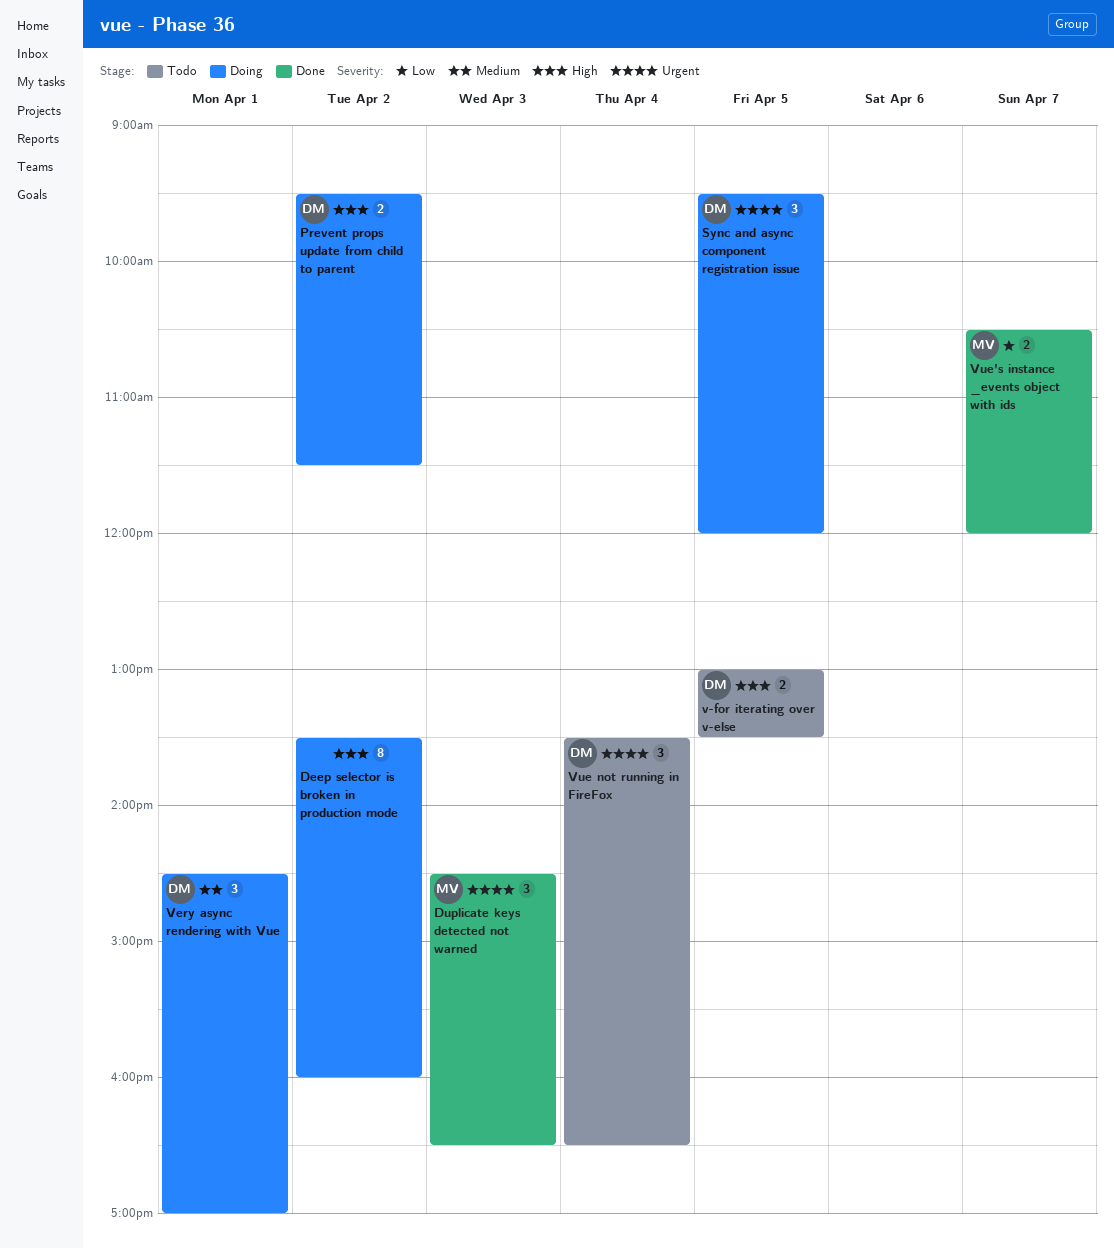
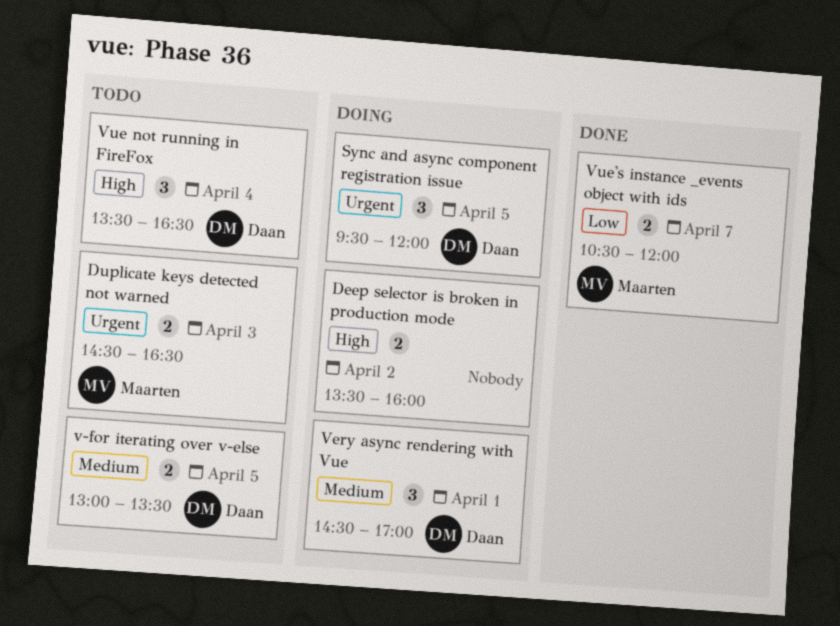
Deep selector is broken in production mode, estimate: 8 -> 2
Duplicate keys detected not warned, status: Done -> Todo
Duplicate keys detected not warned, estimate: 3 -> 2
Prevent props update from child to parent: present -> none
v-for iterating over v-else, priority: High -> Medium
Vue not running in FireFox, priority: Urgent -> High

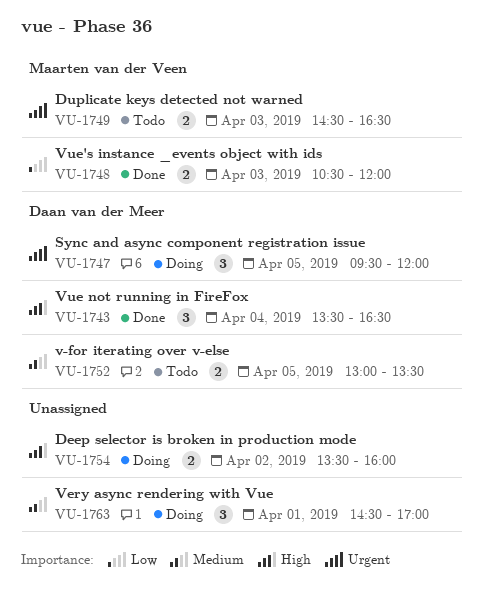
Very async rendering with Vue, owner: Daan van der Meer -> none
Vue not running in FireFox, status: Todo -> Done
Vue's instance _events object with ids, day: Apr 7 -> Apr 3

